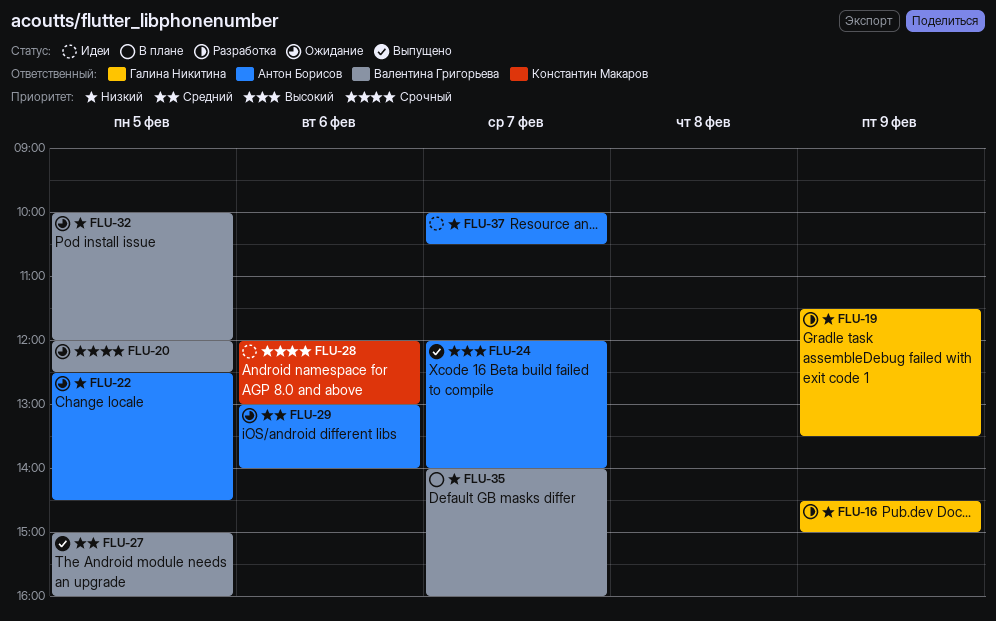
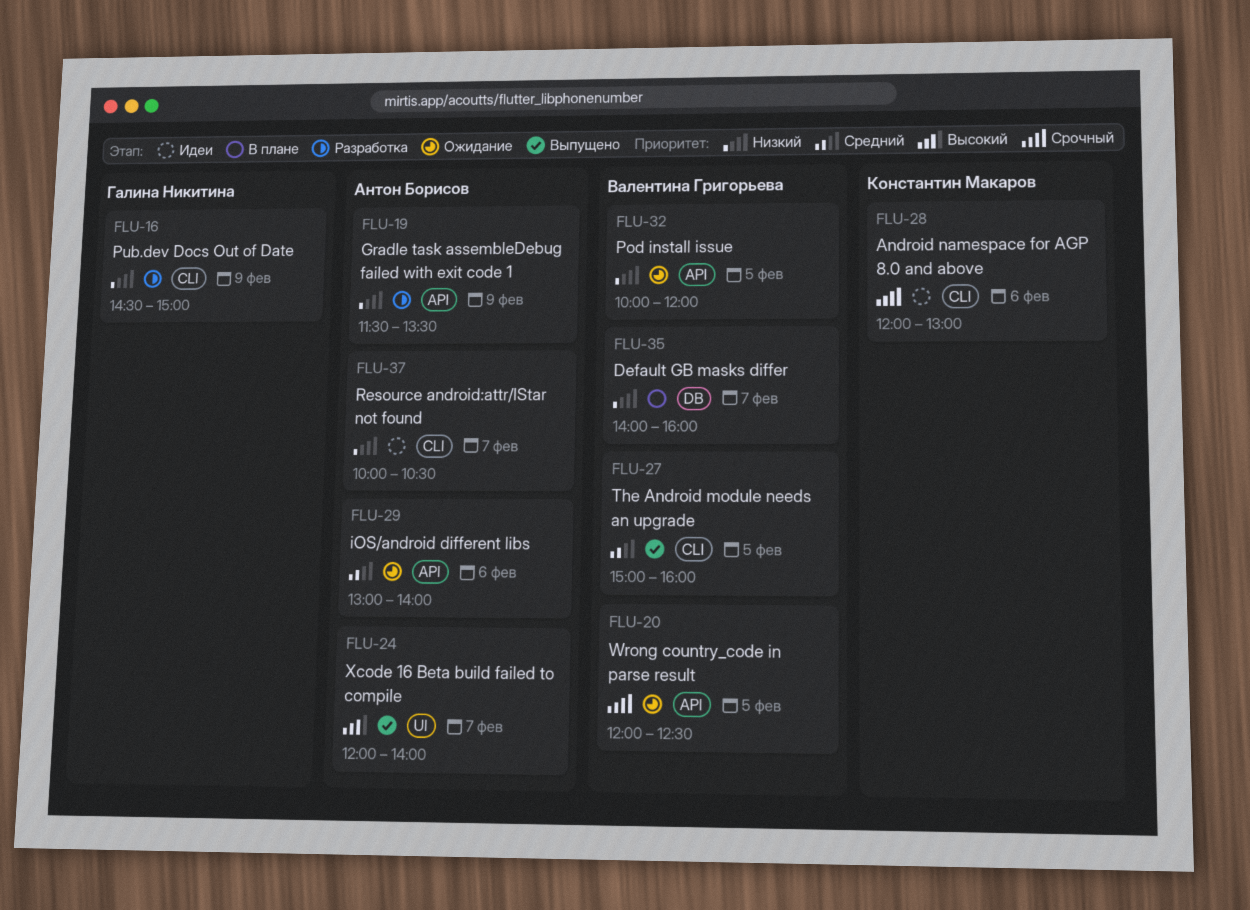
FLU-19, owner: Галина Никитина -> Антон Борисов
FLU-22: present -> none

